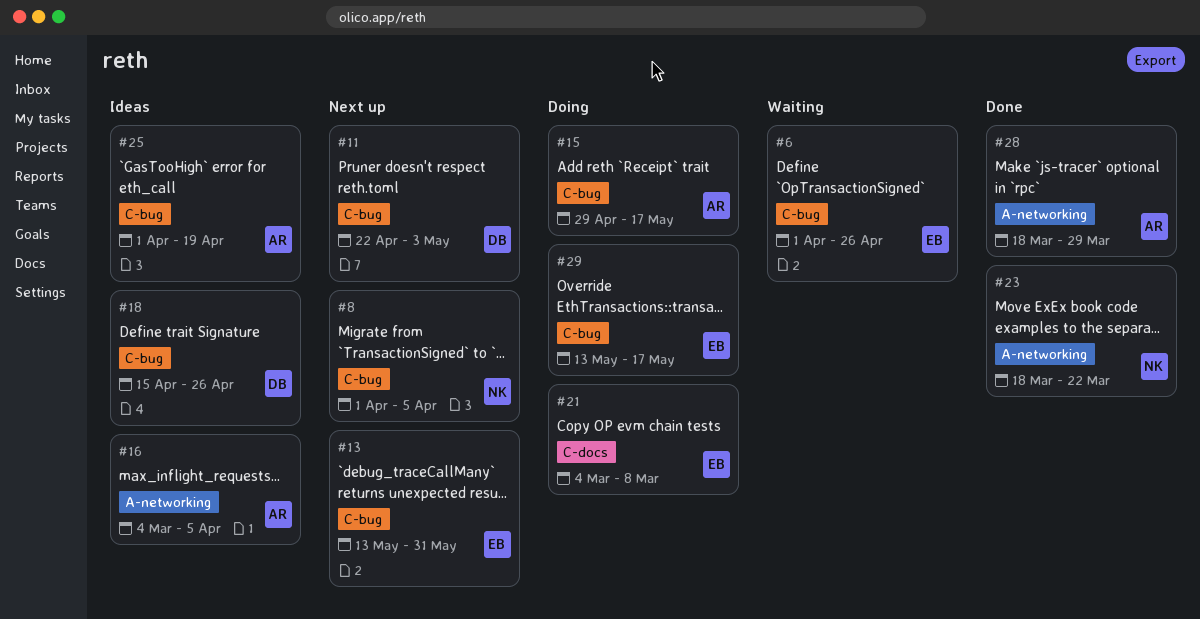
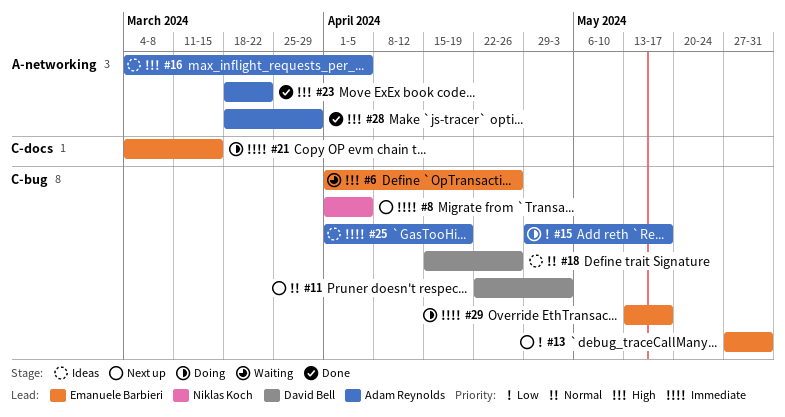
#13, start: May 13 -> May 27
#21, due: Mar 8 -> Mar 15
#23, owner: Niklas Koch -> Adam Reynolds

